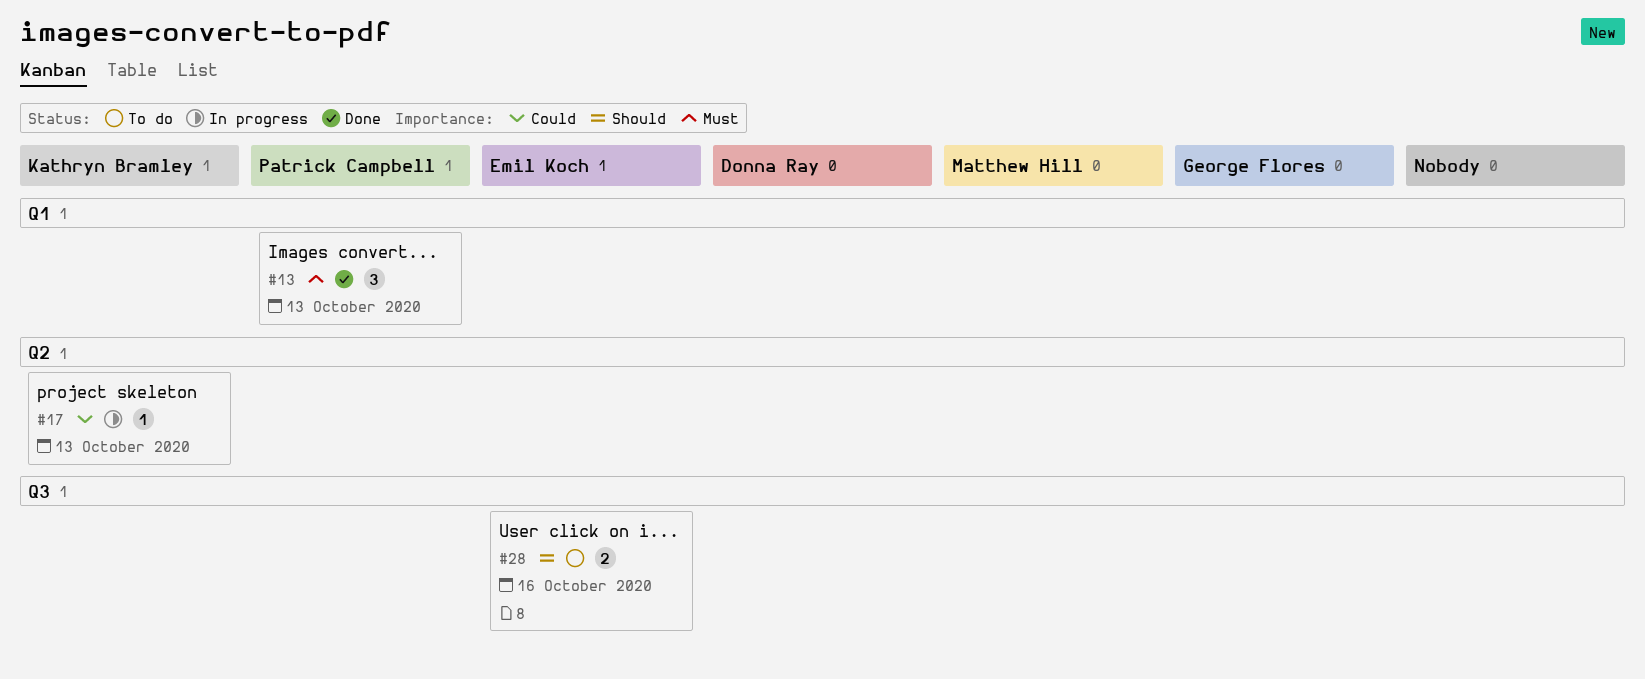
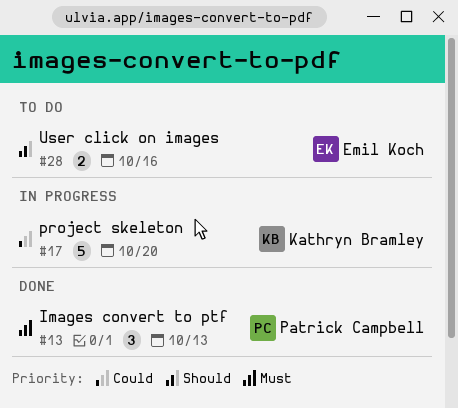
#17, estimate: 1 -> 5
#17, due: Oct 13 -> Oct 20

